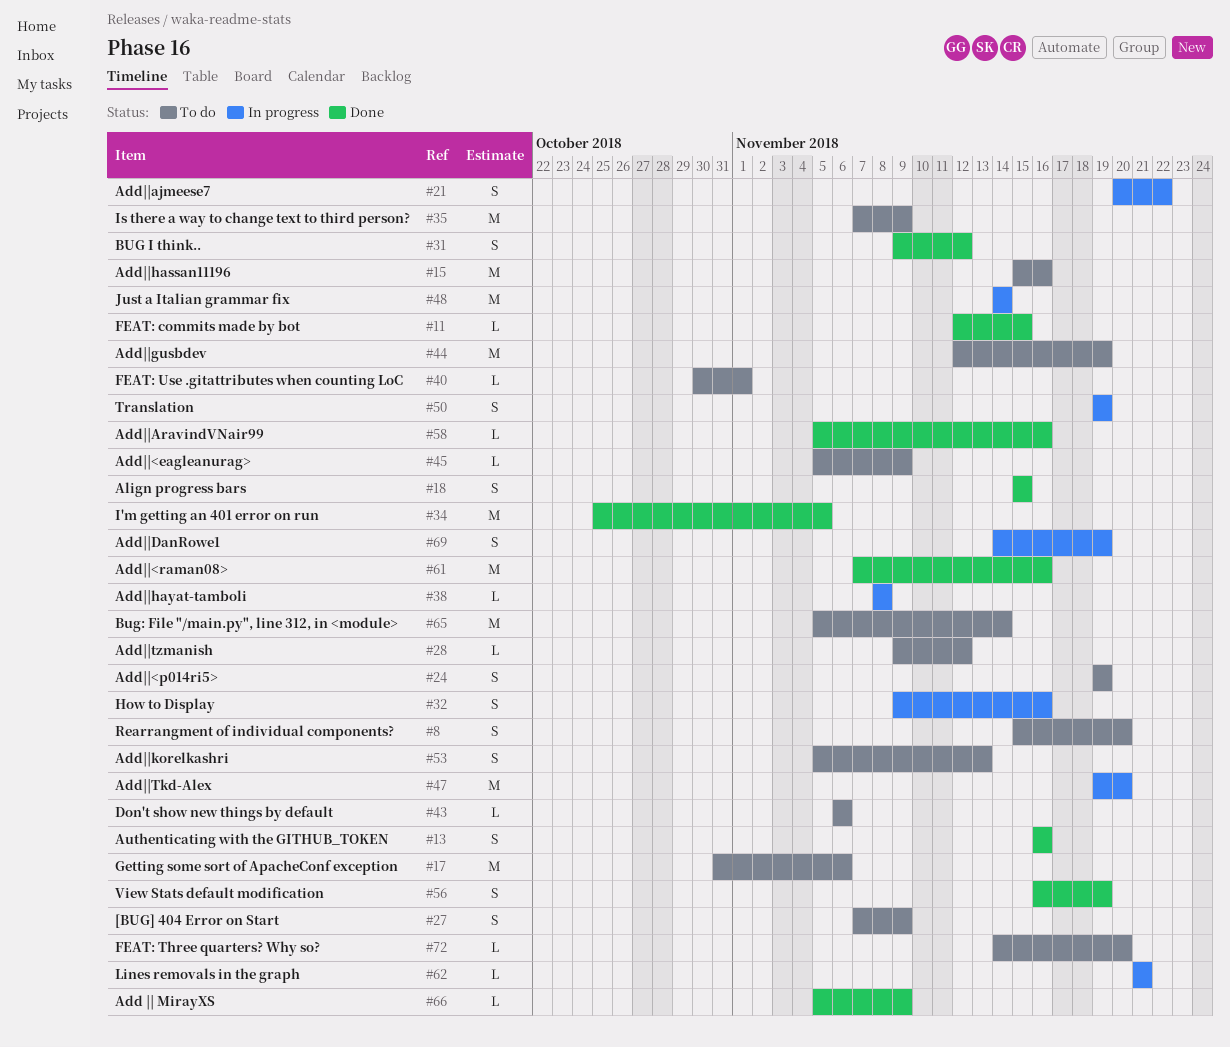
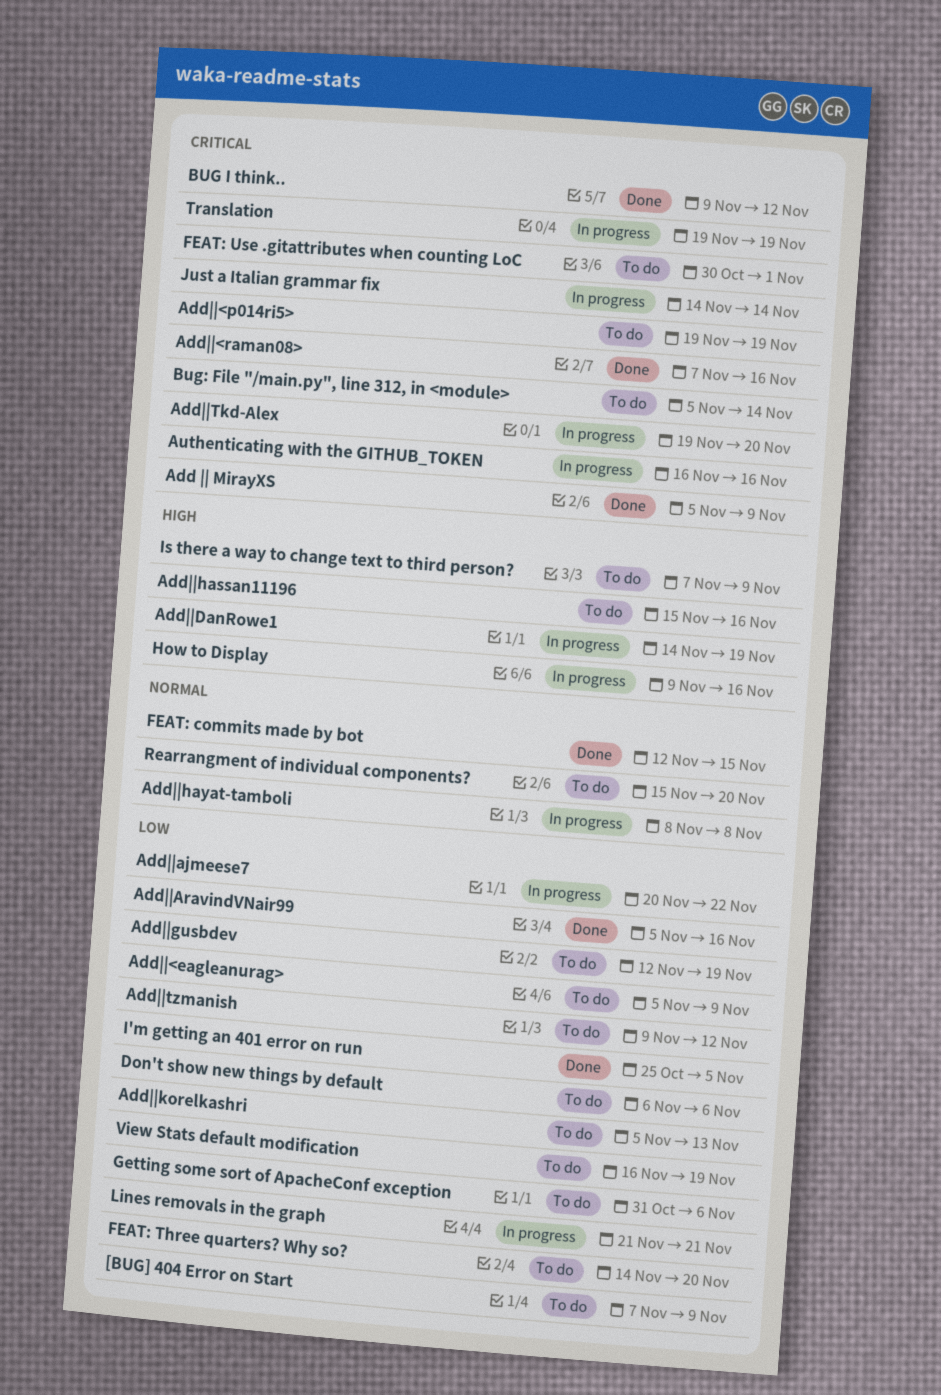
Align progress bars: present -> none
Authenticating with the GITHUB_TOKEN, status: Done -> In progress
View Stats default modification, status: Done -> To do

